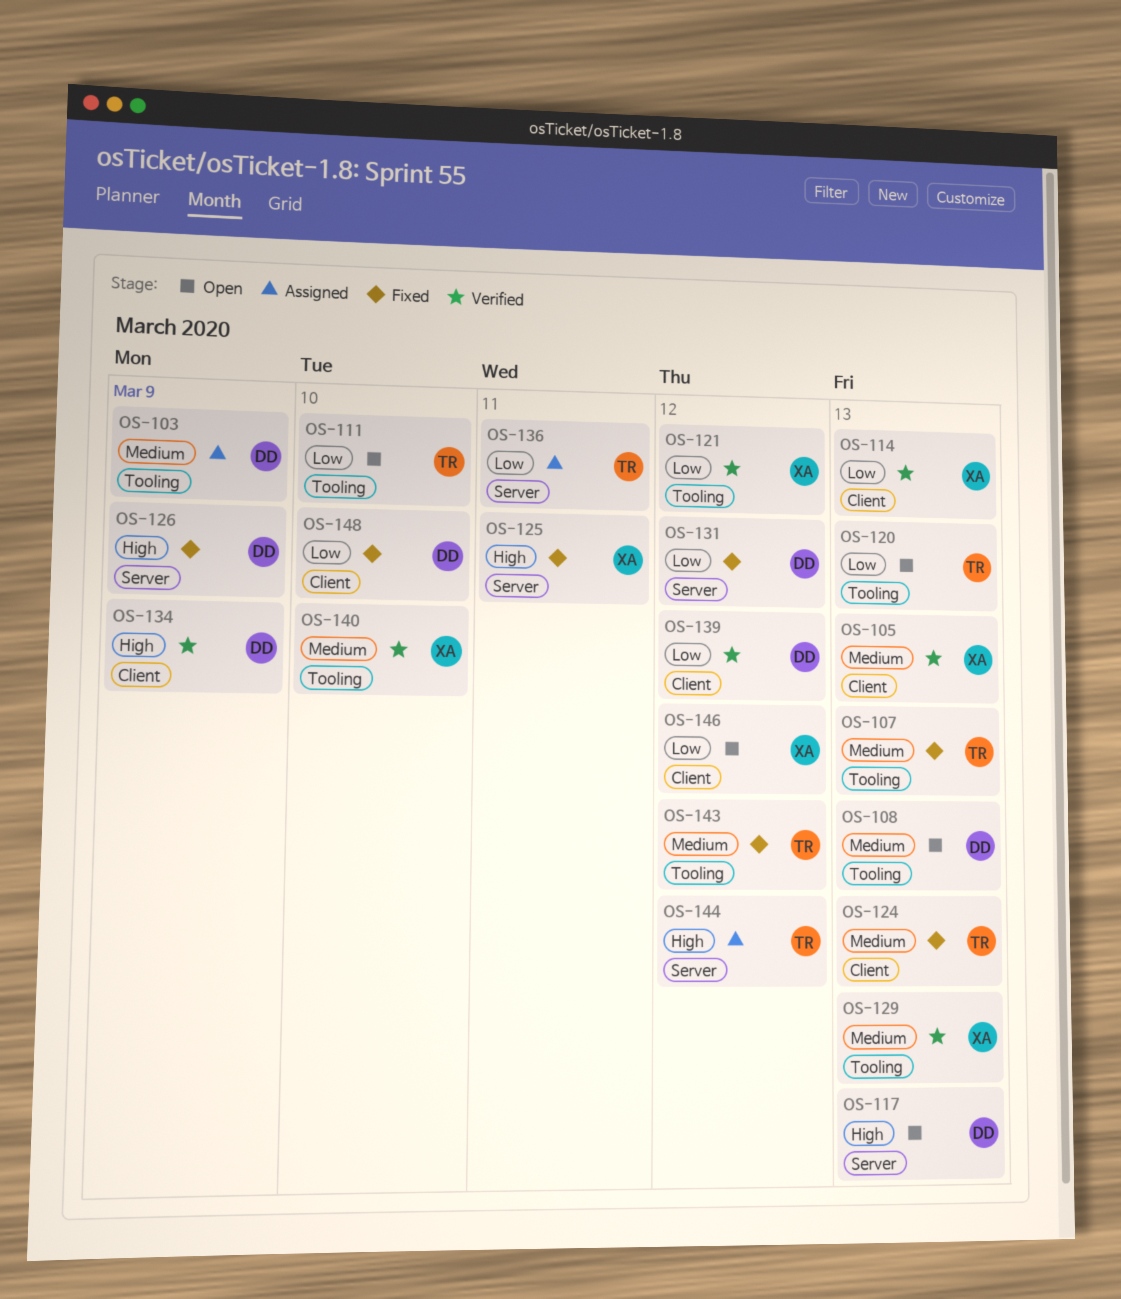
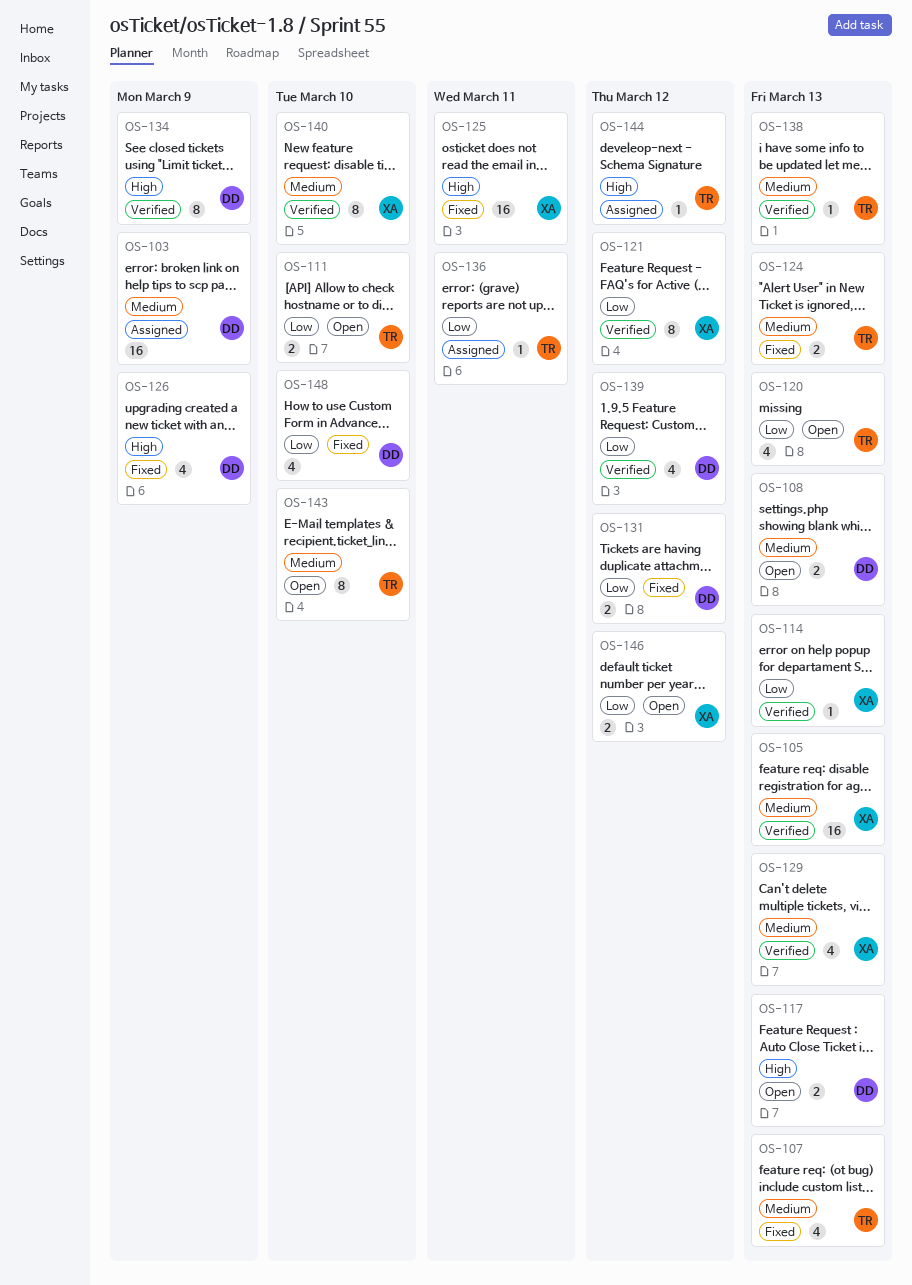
OS-138: none -> present
OS-143, status: Fixed -> Open
OS-143, due: Mar 12 -> Mar 10

